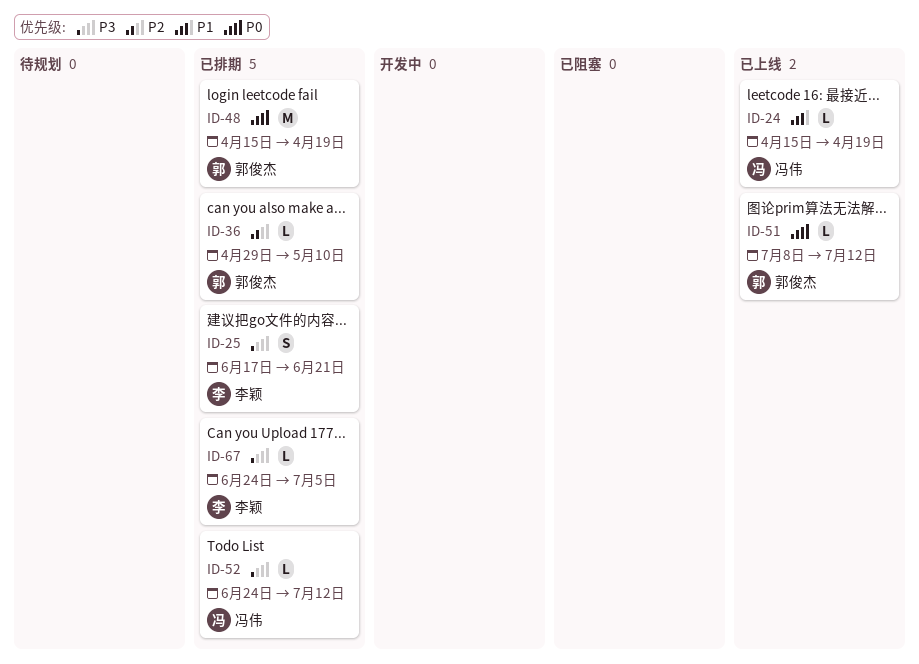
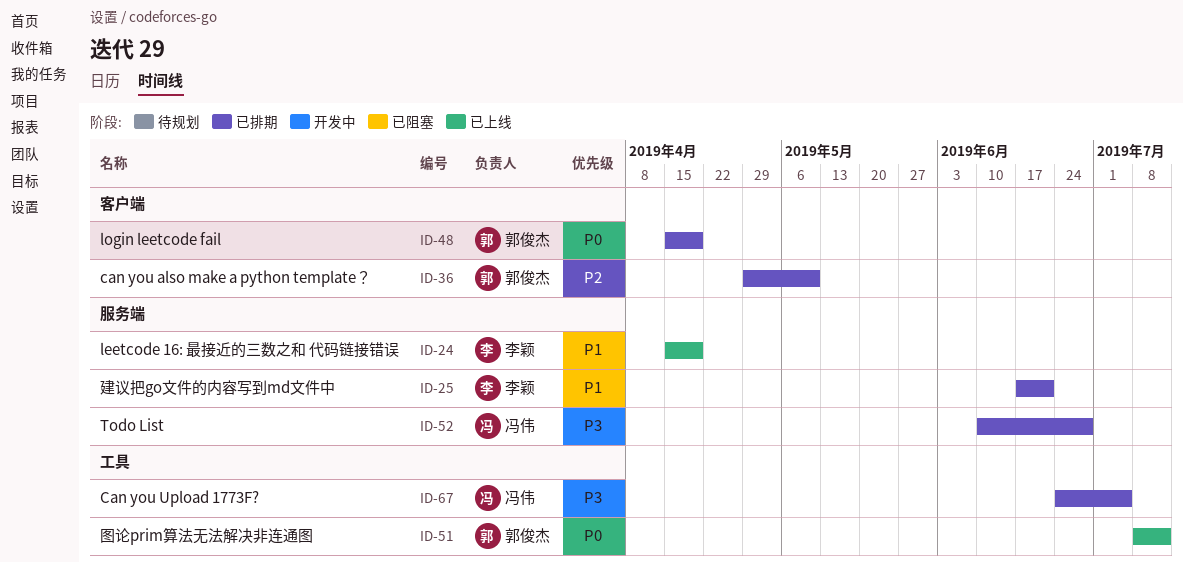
ID-24, owner: 冯伟 -> 李颖
ID-25, priority: P3 -> P1
ID-52, start: Jun 24 -> Jun 10
ID-52, due: Jul 12 -> Jun 28
ID-67, owner: 李颖 -> 冯伟

